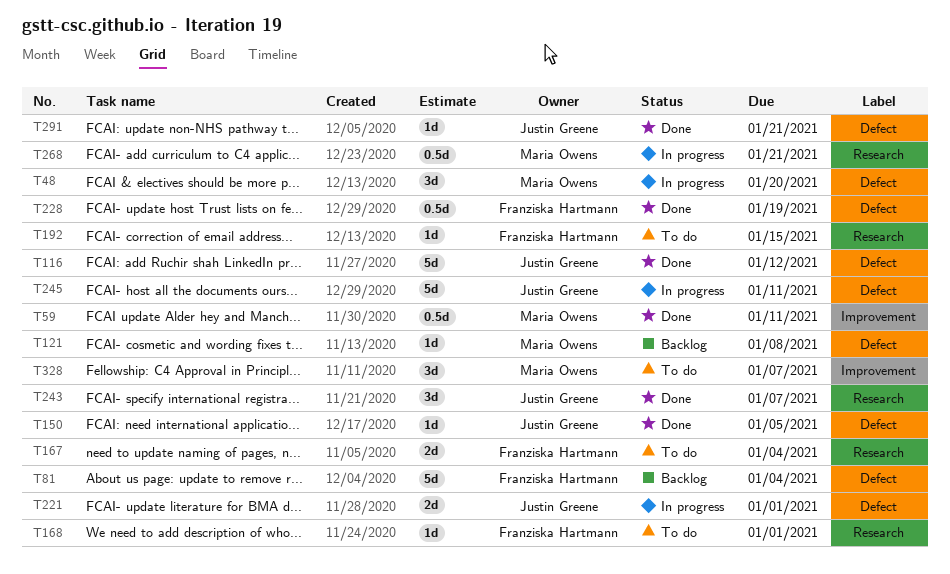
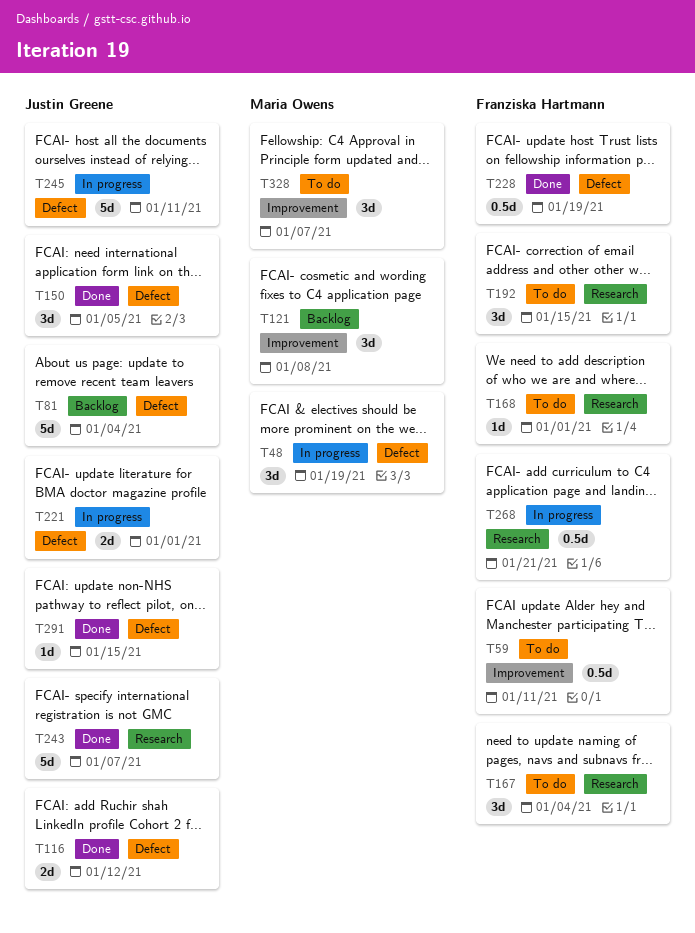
T48, due: Jan 20 -> Jan 19
T59, status: Done -> To do
T59, owner: Maria Owens -> Franziska Hartmann
T81, owner: Franziska Hartmann -> Justin Greene
T116, estimate: 5d -> 2d
T121, label: Defect -> Improvement
T121, estimate: 1d -> 3d
T150, estimate: 1d -> 3d
T167, estimate: 2d -> 3d
T192, estimate: 1d -> 3d
T243, estimate: 3d -> 5d
T268, owner: Maria Owens -> Franziska Hartmann
T291, due: Jan 21 -> Jan 15

